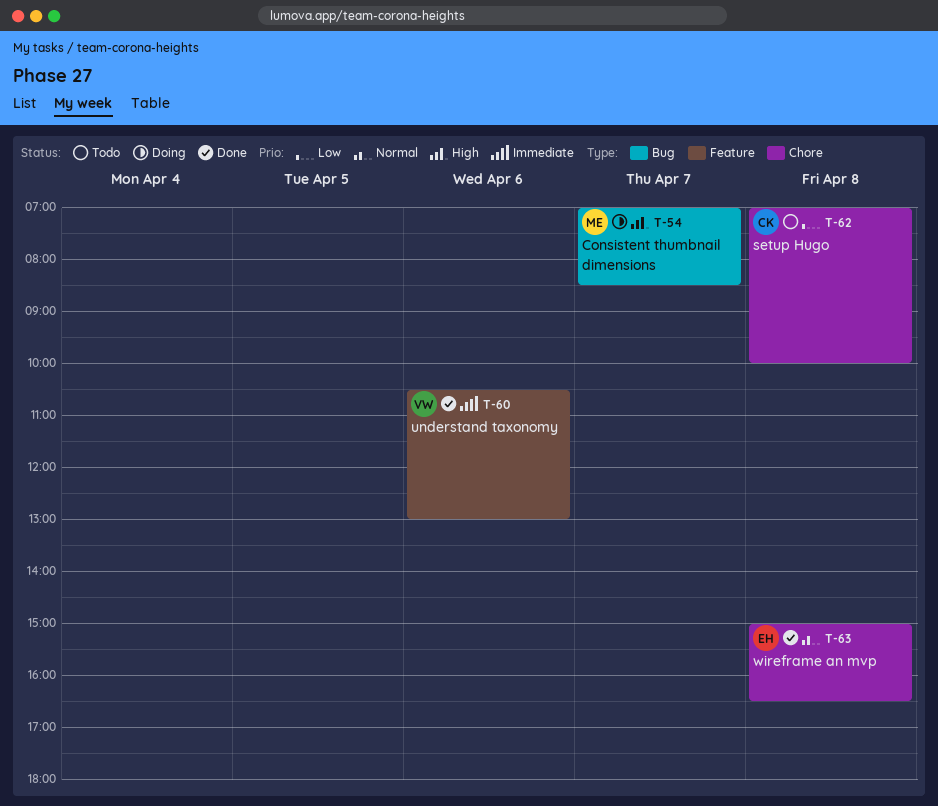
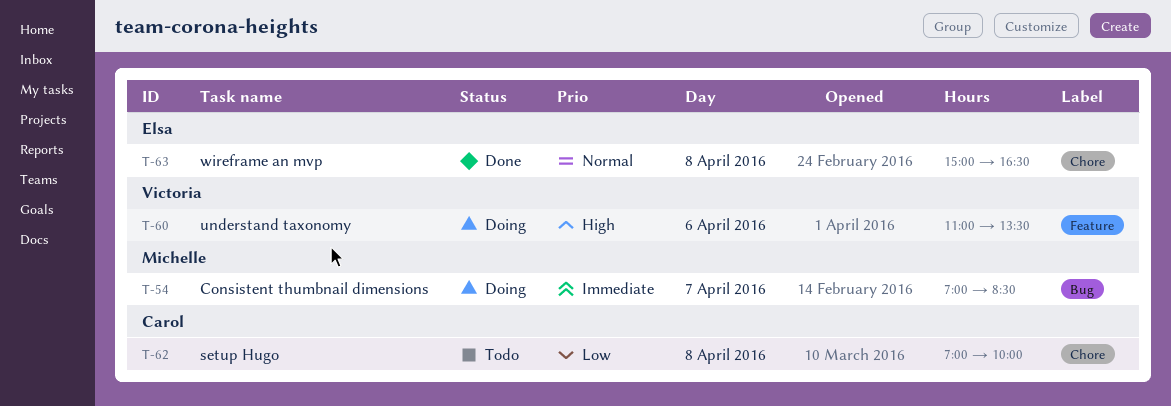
T-54, priority: High -> Immediate
T-60, status: Done -> Doing
T-60, priority: Immediate -> High
T-60, begins: 10:30 -> 11:00
T-60, ends: 13:00 -> 13:30

